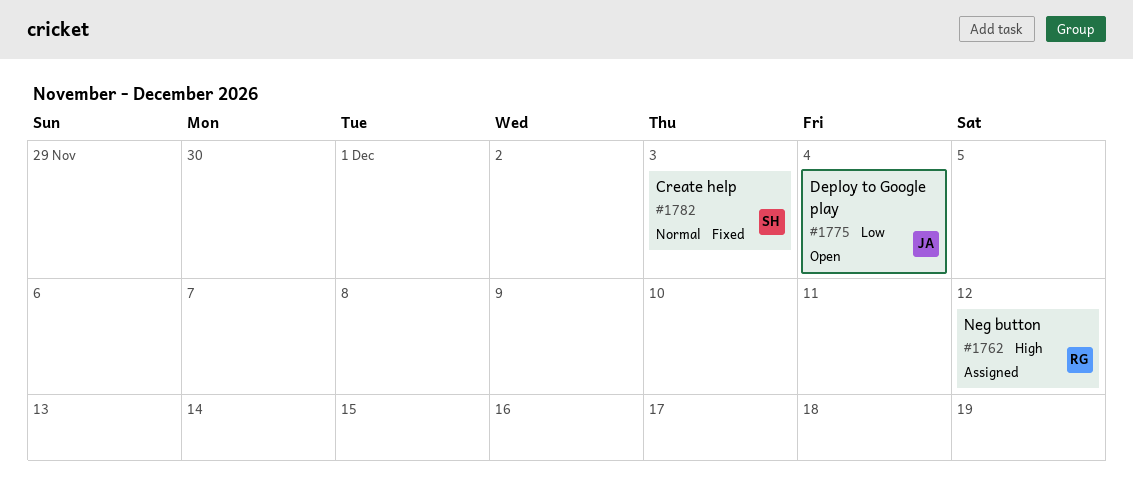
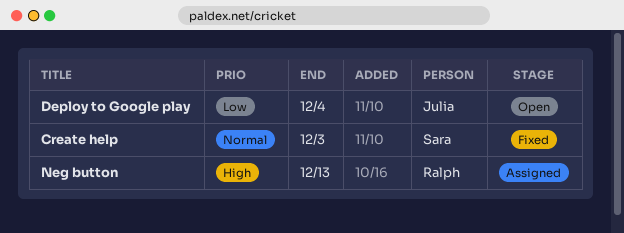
Neg button, due: Dec 12 -> Dec 13

